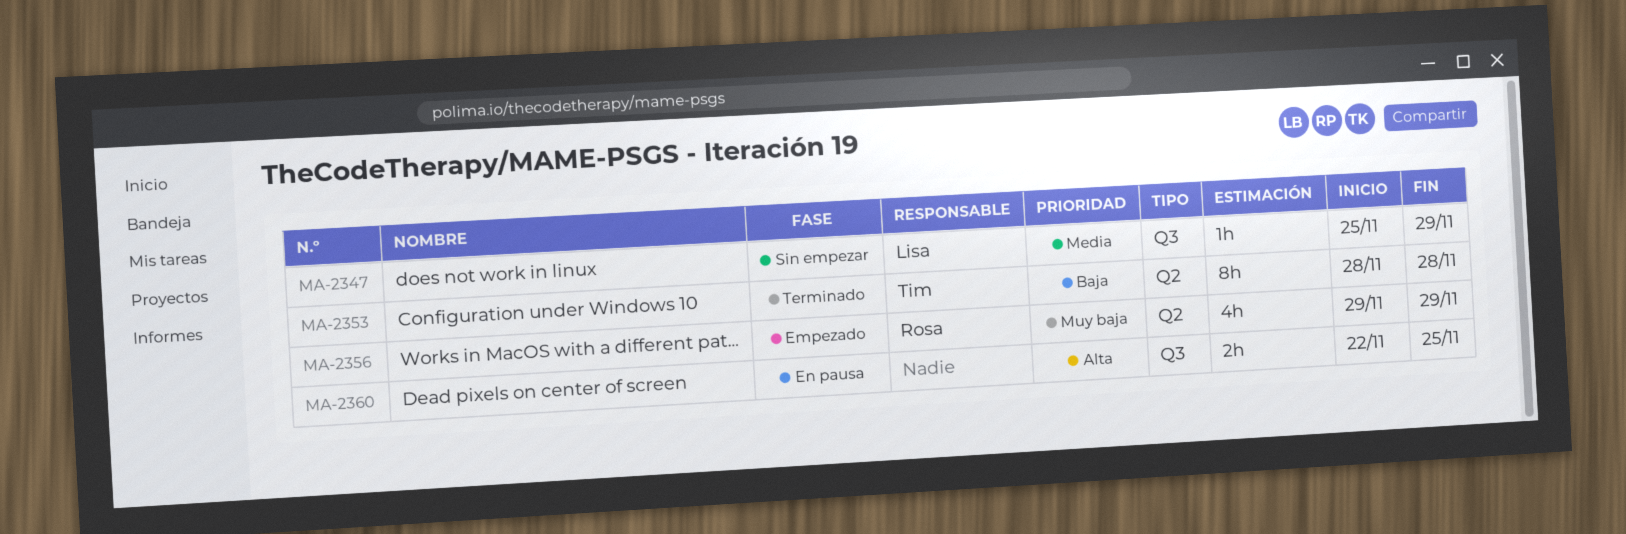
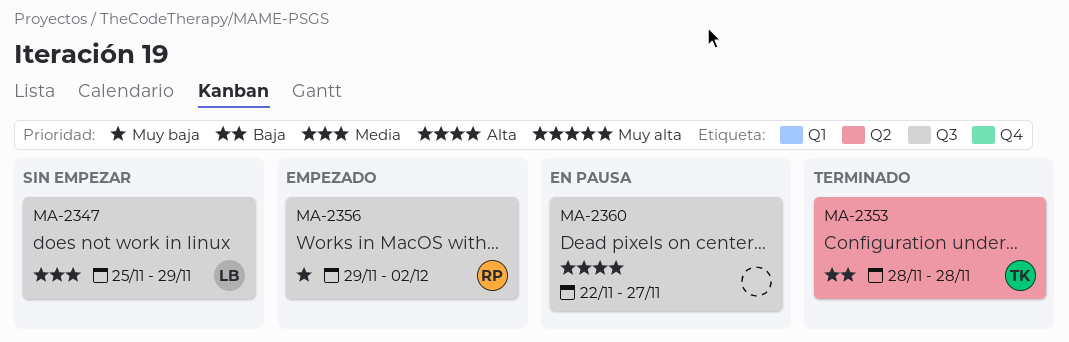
MA-2356, label: Q2 -> Q3
MA-2356, due: Nov 29 -> Dec 2
MA-2360, due: Nov 25 -> Nov 27

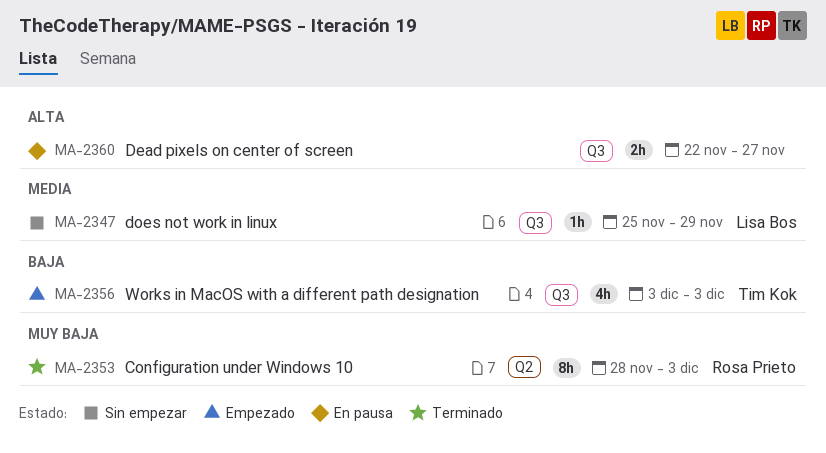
MA-2353, owner: Tim Kok -> Rosa Prieto
MA-2353, priority: Baja -> Muy baja
MA-2353, due: Nov 28 -> Dec 3
MA-2356, owner: Rosa Prieto -> Tim Kok
MA-2356, priority: Muy baja -> Baja
MA-2356, start: Nov 29 -> Dec 3
MA-2356, due: Dec 2 -> Dec 3

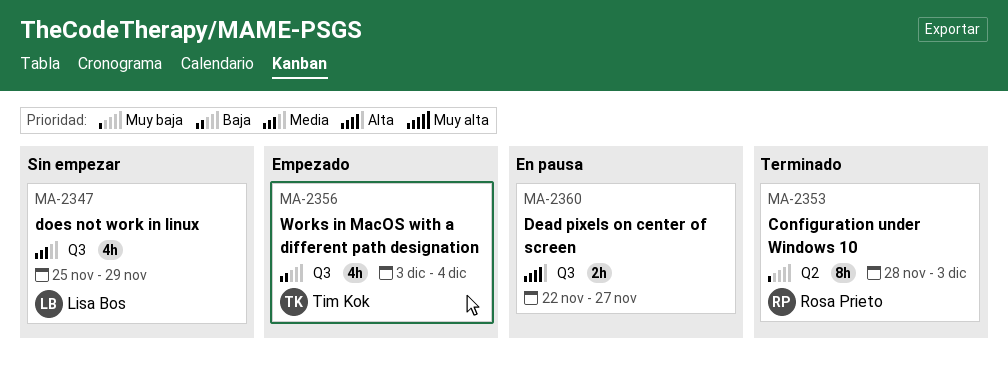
MA-2347, estimate: 1h -> 4h
MA-2356, due: Dec 3 -> Dec 4

